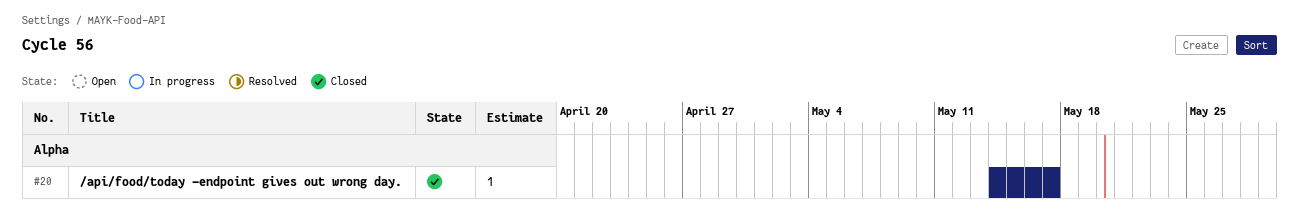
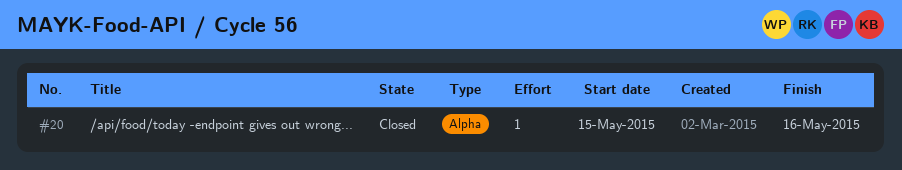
#20, start: May 14 -> May 15
#20, due: May 17 -> May 16

